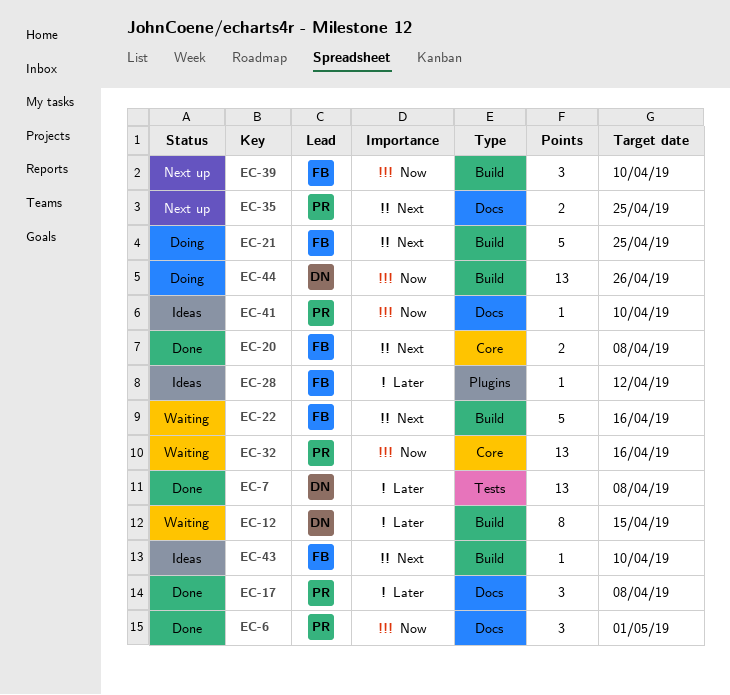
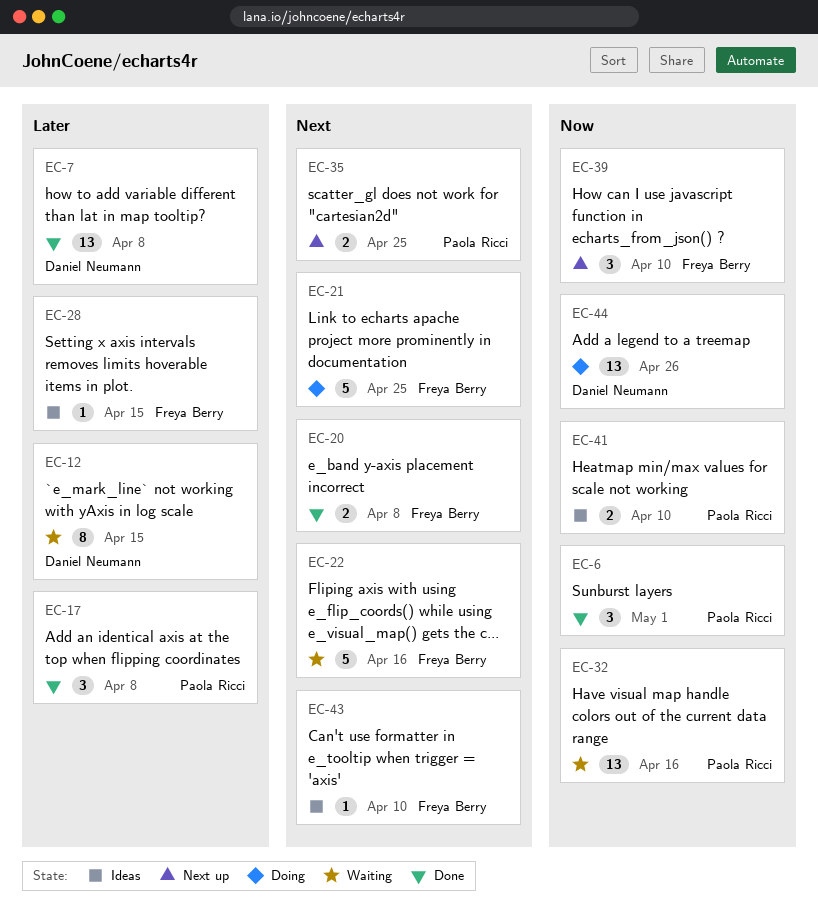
EC-28, due: Apr 12 -> Apr 15
EC-41, estimate: 1 -> 2

